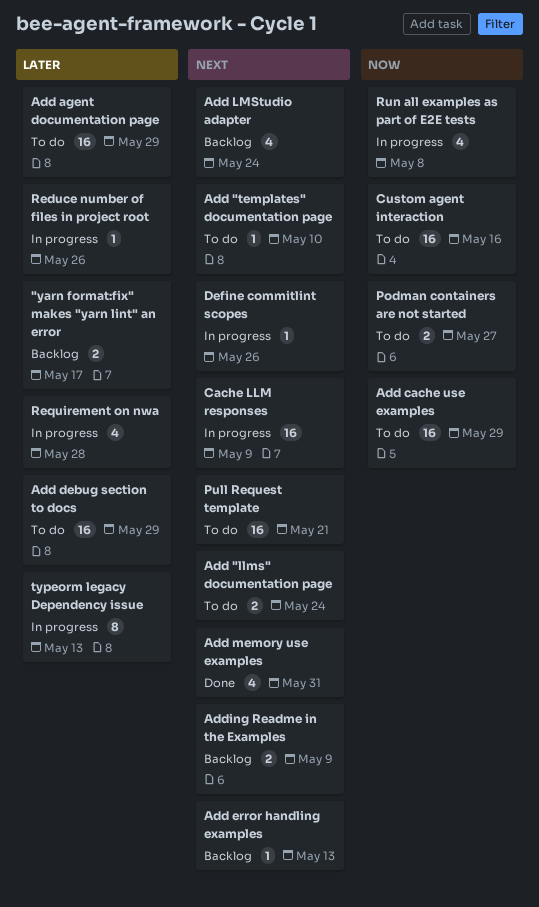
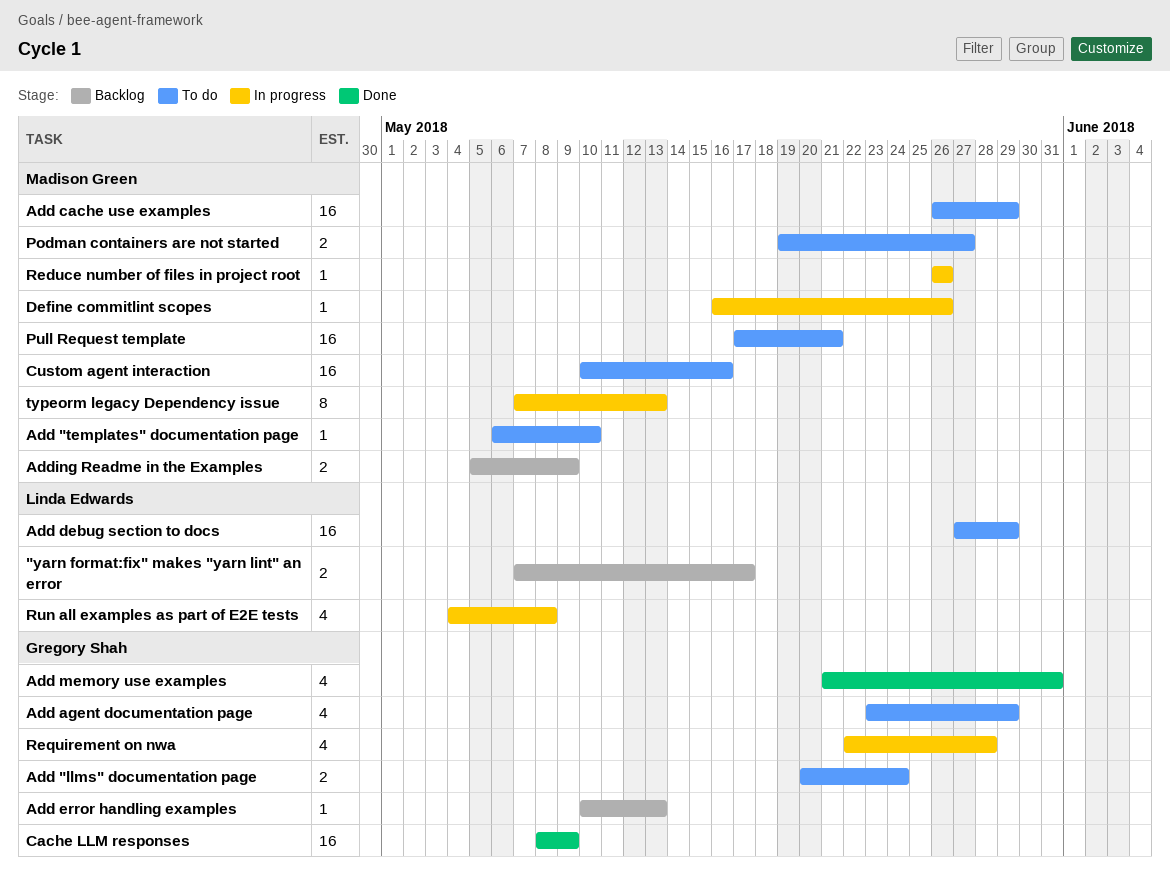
Add agent documentation page, estimate: 16 -> 4
Add LMStudio adapter: present -> none
Cache LLM responses, status: In progress -> Done

